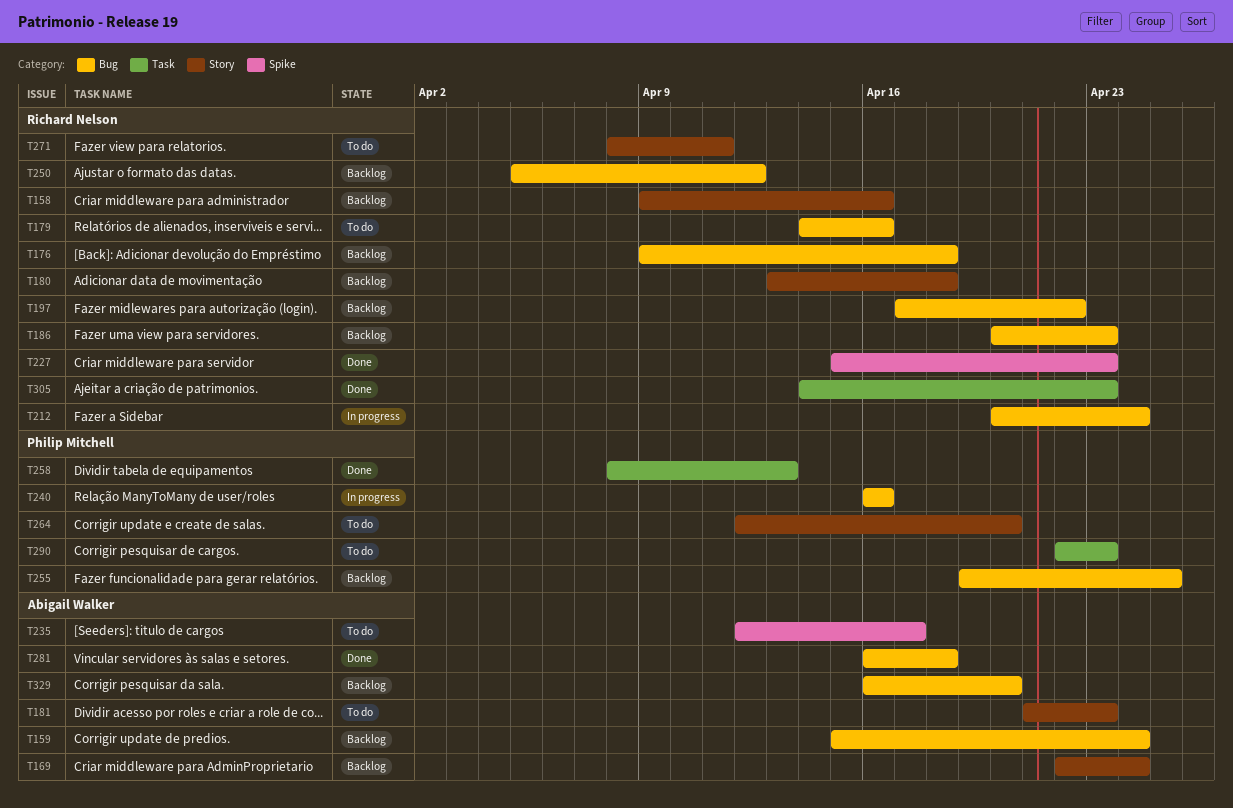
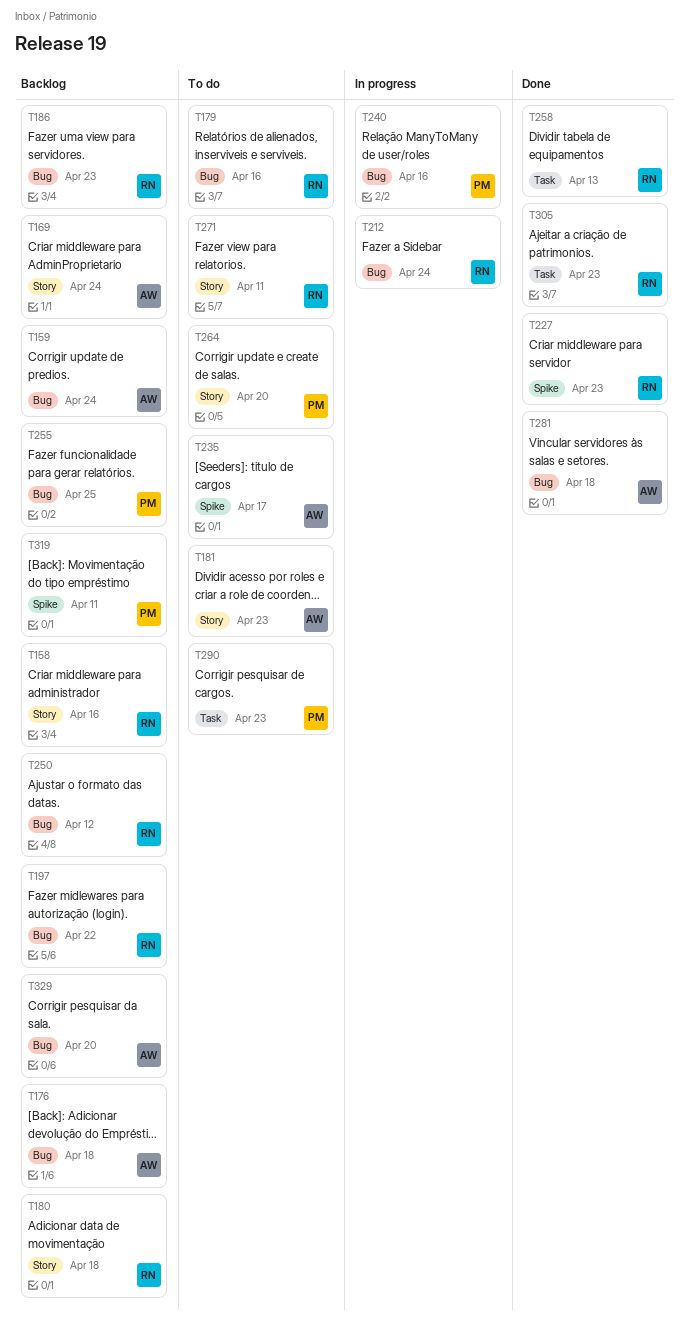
T176, owner: Richard Nelson -> Abigail Walker
T258, owner: Philip Mitchell -> Richard Nelson
T319: none -> present

